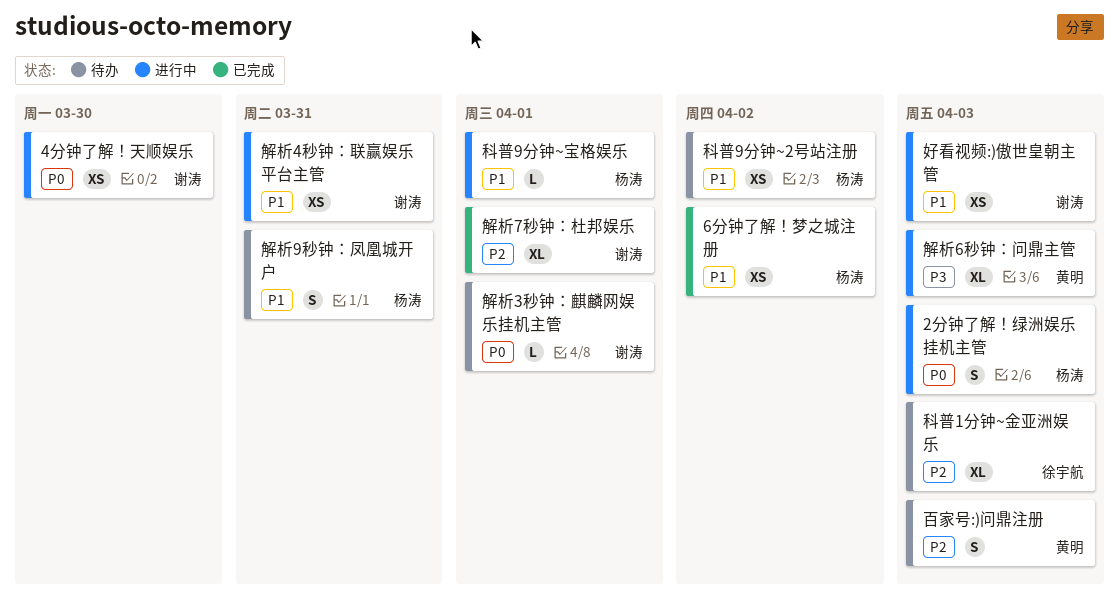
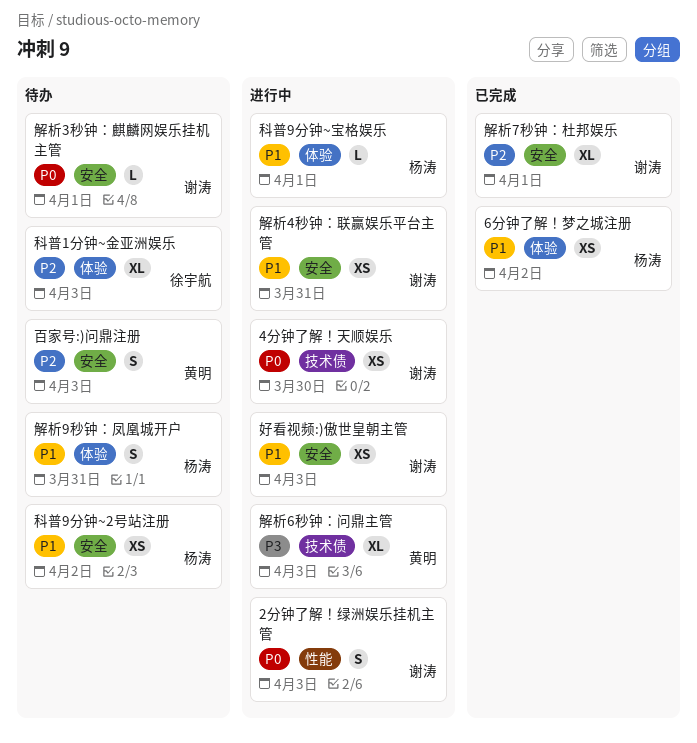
2分钟了解！绿洲娱乐挂机主管, owner: 杨涛 -> 谢涛

